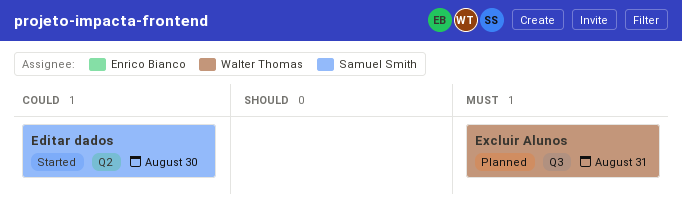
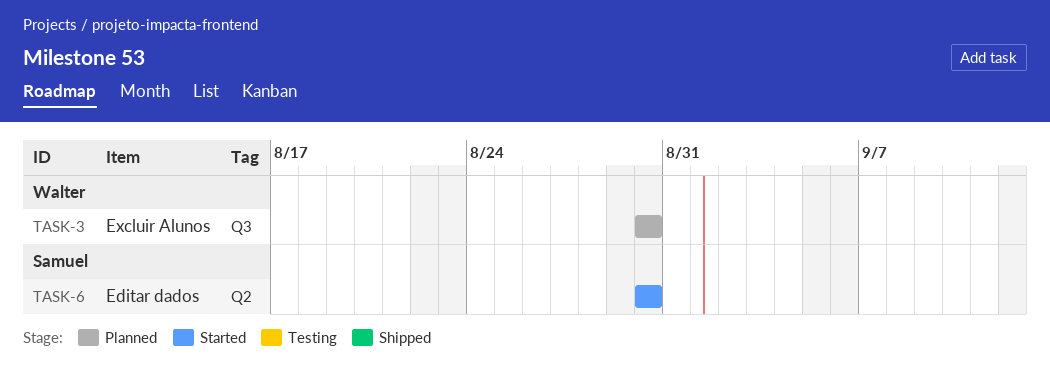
Excluir Alunos, due: Aug 31 -> Aug 30

